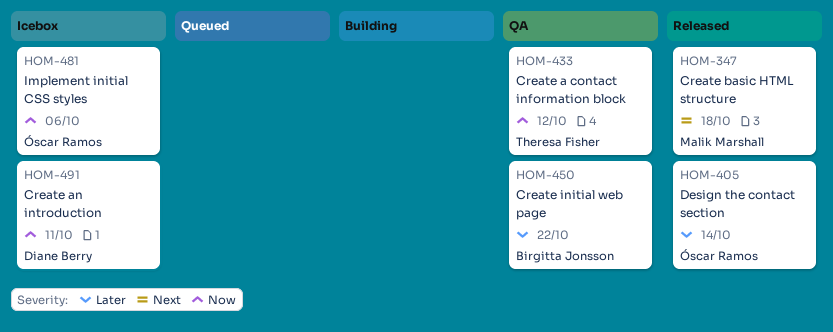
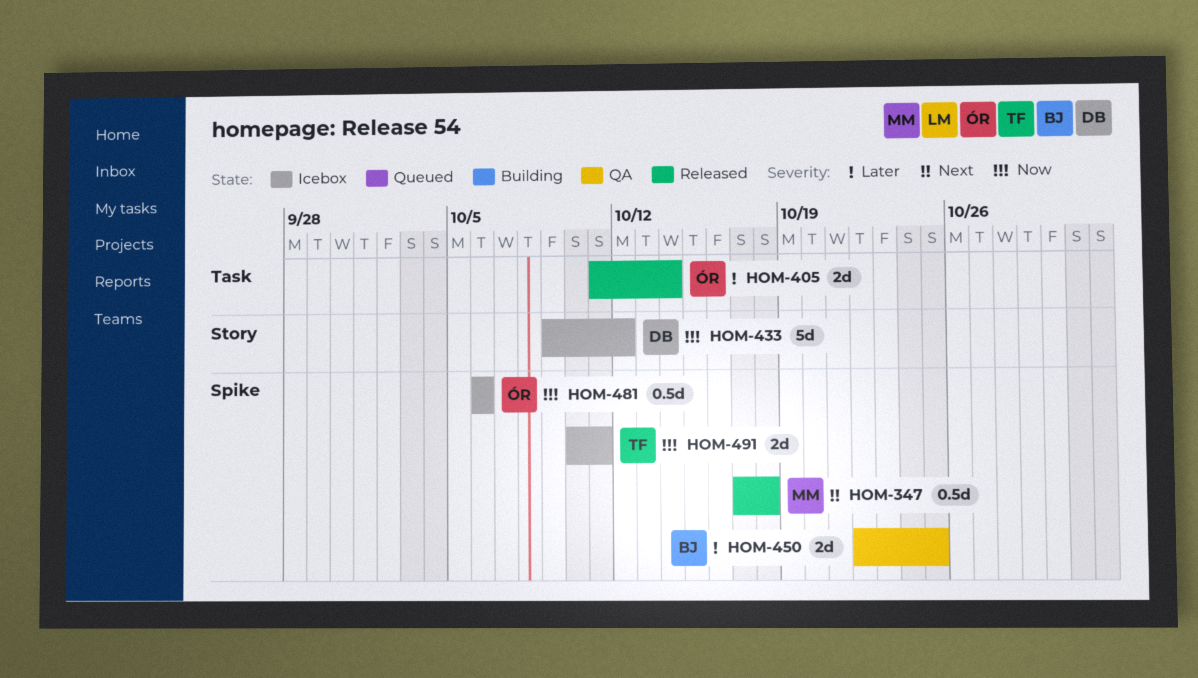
HOM-433, status: QA -> Icebox
HOM-433, owner: Theresa Fisher -> Diane Berry
HOM-450, due: Oct 22 -> Oct 25
HOM-491, owner: Diane Berry -> Theresa Fisher

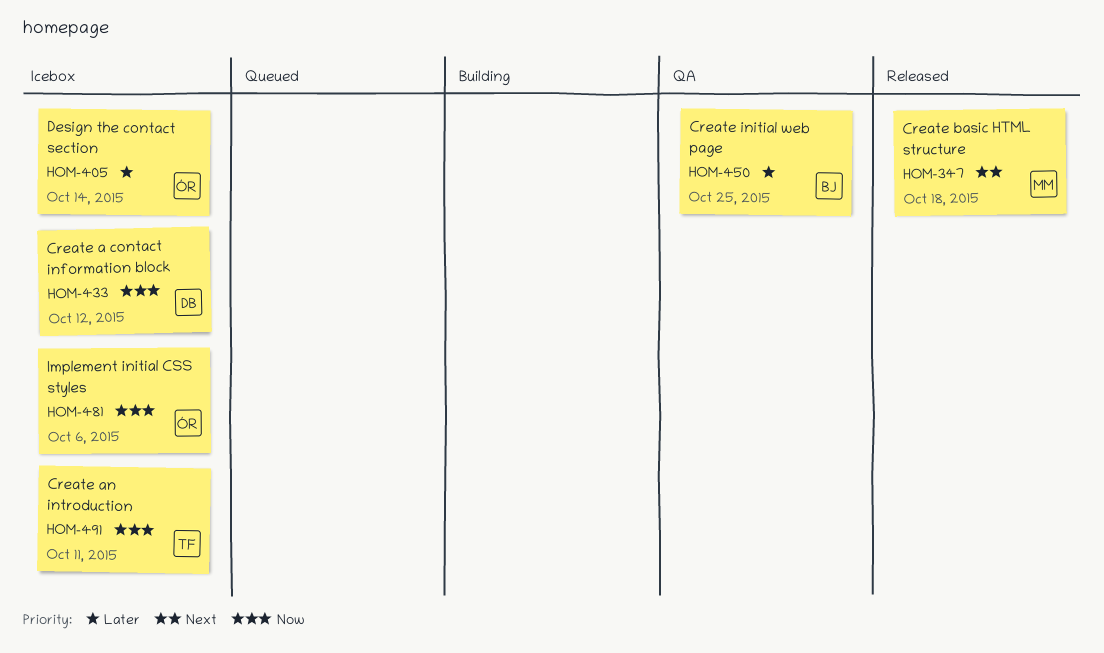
HOM-405, status: Released -> Icebox

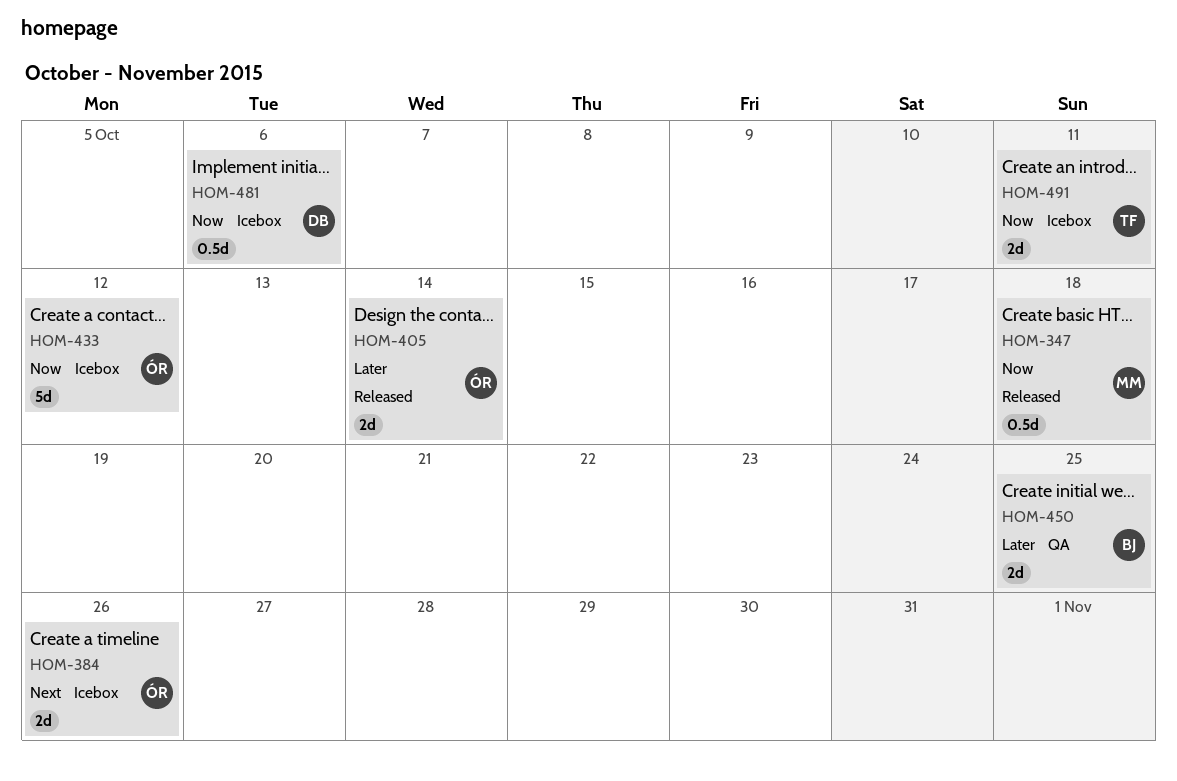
HOM-347, priority: Next -> Now
HOM-384: none -> present
HOM-405, status: Icebox -> Released
HOM-433, owner: DB -> ÓR
HOM-481, owner: ÓR -> DB

